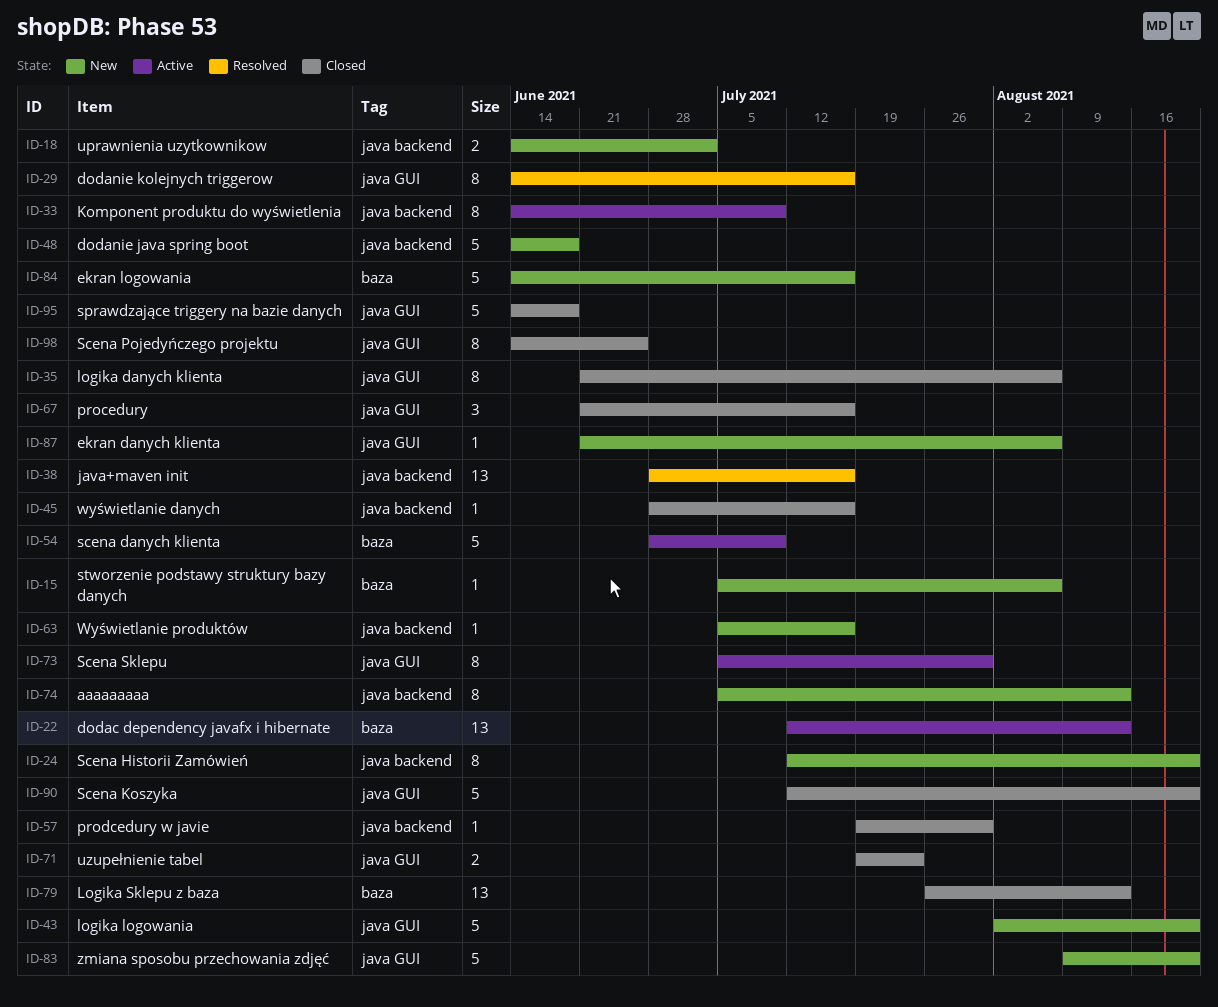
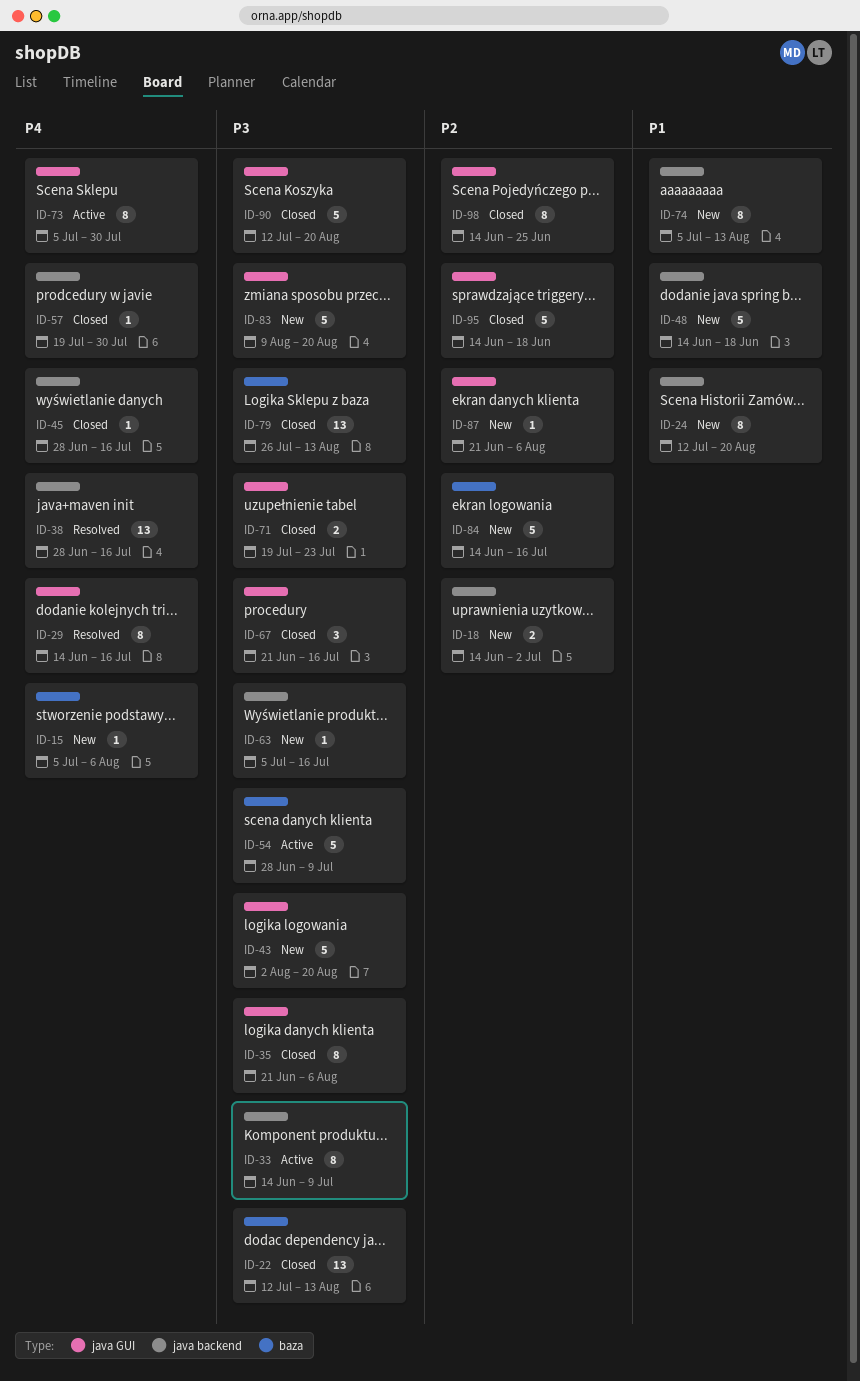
ID-22, status: Active -> Closed

